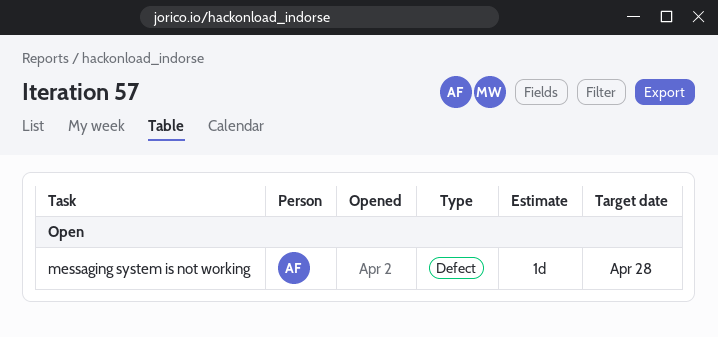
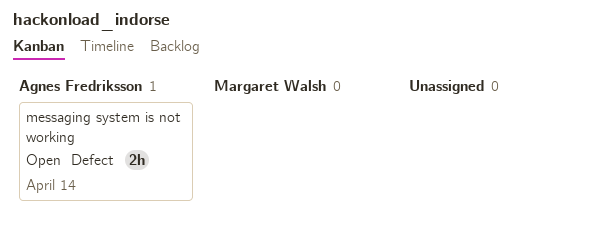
messaging system is not working, estimate: 1d -> 2h
messaging system is not working, due: Apr 28 -> Apr 14

